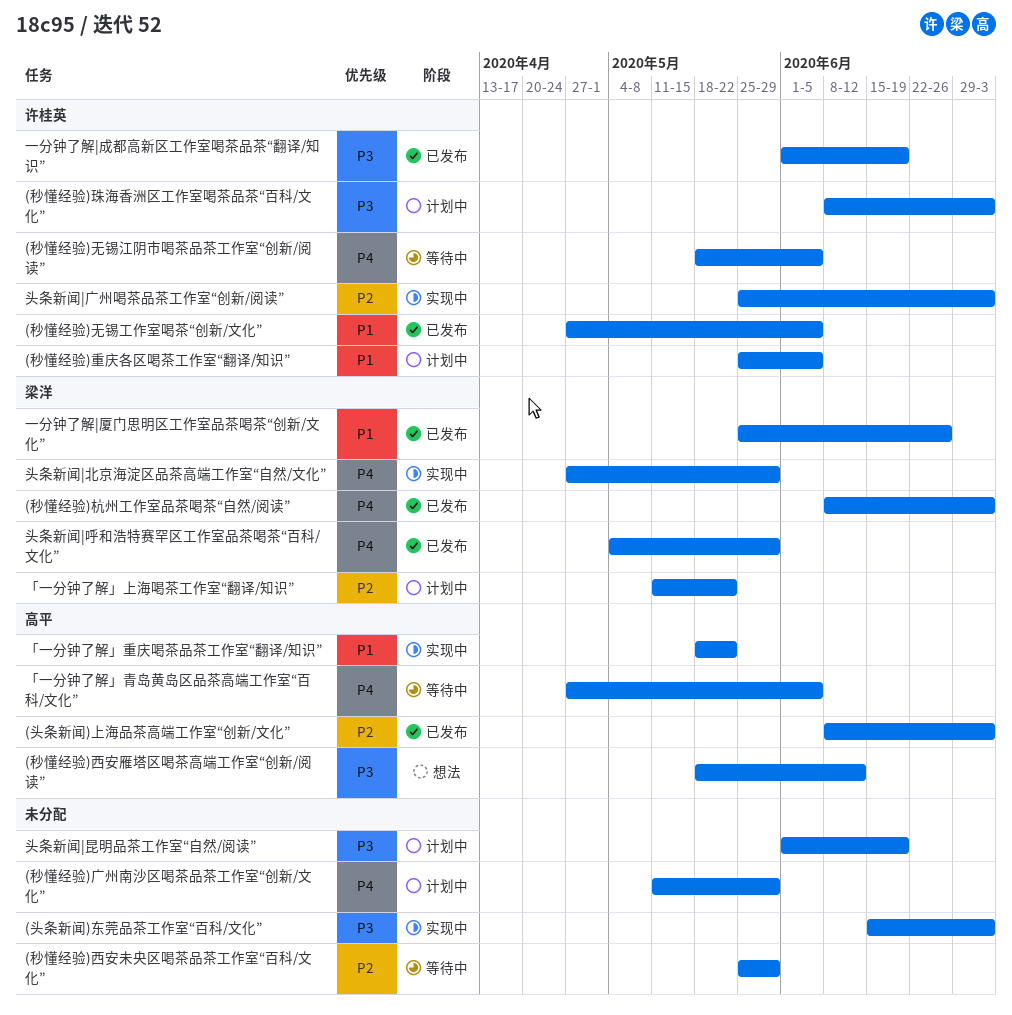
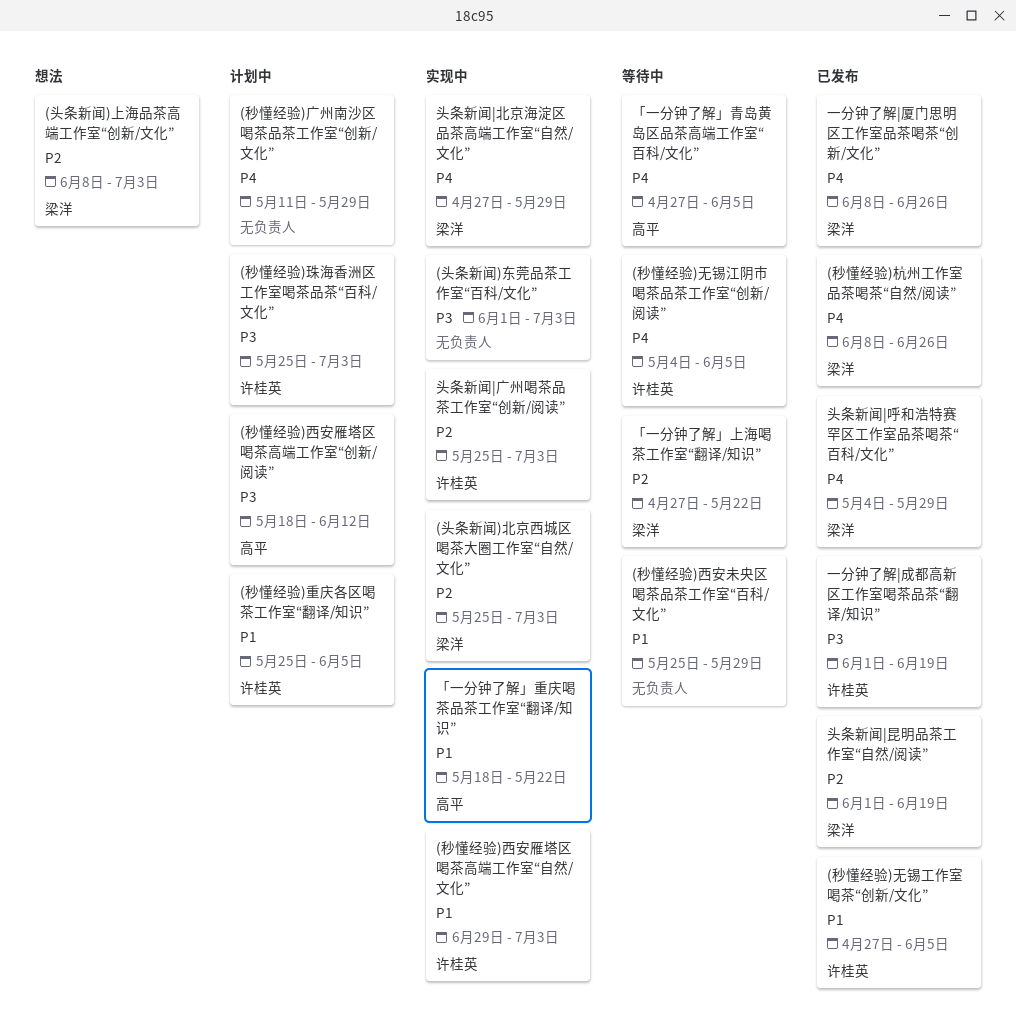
(头条新闻)上海品茶高端工作室“创新/文化”, status: 已发布 -> 想法
(头条新闻)上海品茶高端工作室“创新/文化”, owner: 高平 -> 梁洋
(头条新闻)东莞品茶工作室“百科/文化”, start: Jun 15 -> Jun 1
(头条新闻)北京西城区喝茶大圈工作室“自然/文化”: none -> present
(秒懂经验)无锡江阴市喝茶品茶工作室“创新/阅读”, start: May 18 -> May 4
(秒懂经验)杭州工作室品茶喝茶“自然/阅读”, due: Jul 3 -> Jun 26
(秒懂经验)珠海香洲区工作室喝茶品茶“百科/文化”, start: Jun 8 -> May 25
(秒懂经验)西安未央区喝茶品茶工作室“百科/文化”, priority: P2 -> P1
(秒懂经验)西安雁塔区喝茶高端工作室“创新/阅读”, status: 想法 -> 计划中
(秒懂经验)西安雁塔区喝茶高端工作室“自然/文化”: none -> present
「一分钟了解」上海喝茶工作室“翻译/知识”, status: 计划中 -> 等待中
「一分钟了解」上海喝茶工作室“翻译/知识”, start: May 11 -> Apr 27
一分钟了解|厦门思明区工作室品茶喝茶“创新/文化”, priority: P1 -> P4
一分钟了解|厦门思明区工作室品茶喝茶“创新/文化”, start: May 25 -> Jun 8
头条新闻|昆明品茶工作室“自然/阅读”, status: 计划中 -> 已发布
头条新闻|昆明品茶工作室“自然/阅读”, owner: none -> 梁洋
头条新闻|昆明品茶工作室“自然/阅读”, priority: P3 -> P2

